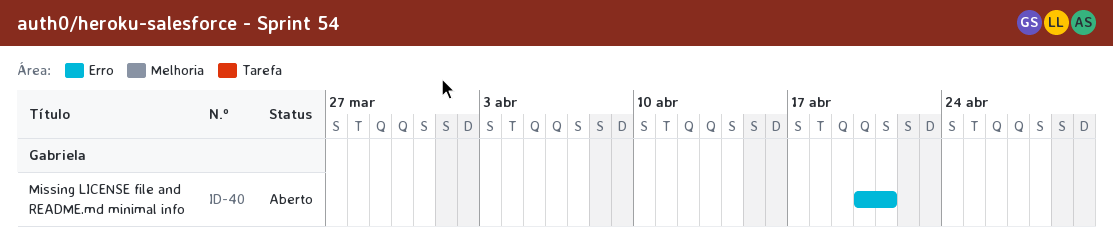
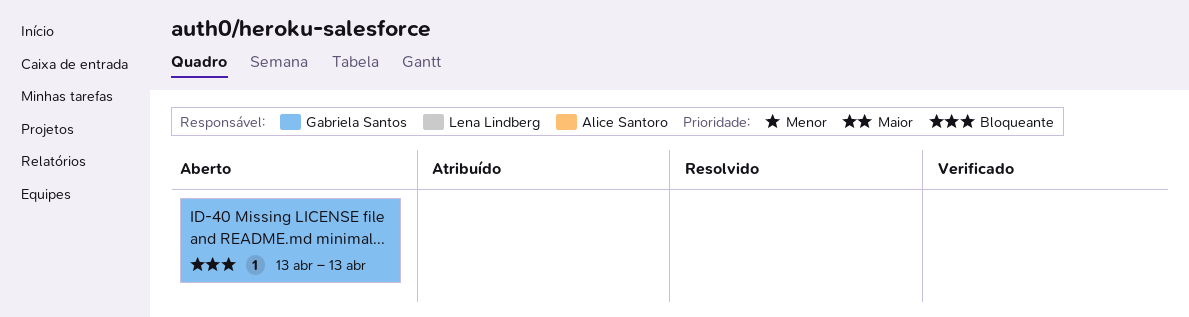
ID-40, start: Apr 20 -> Apr 13
ID-40, due: Apr 21 -> Apr 13

